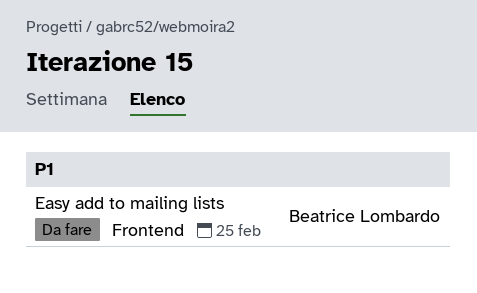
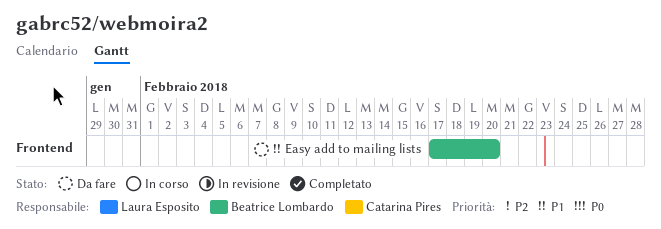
Easy add to mailing lists, due: Feb 25 -> Feb 20

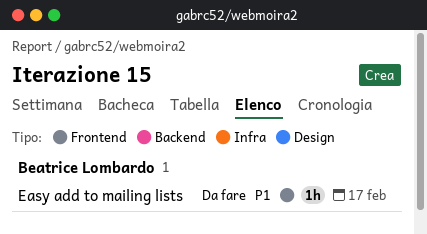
Easy add to mailing lists, due: Feb 20 -> Feb 17

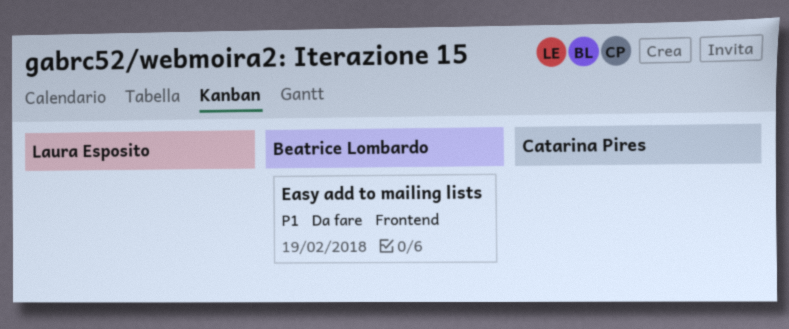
Easy add to mailing lists, due: Feb 17 -> Feb 19

